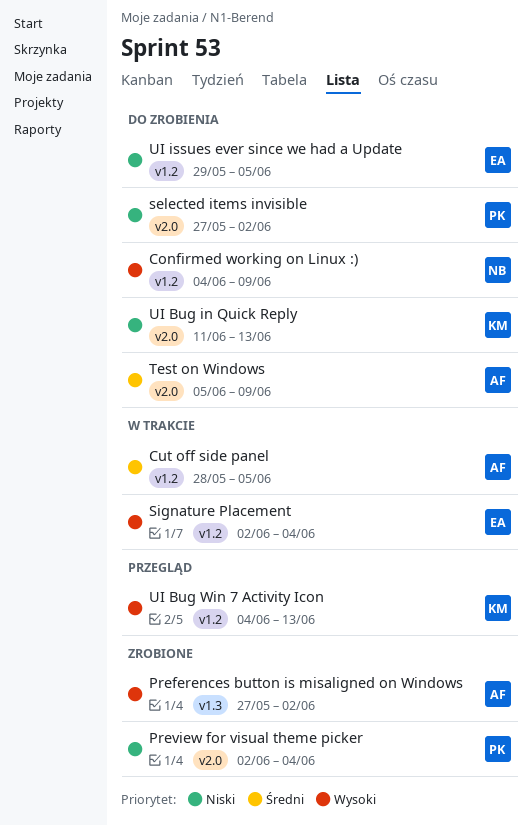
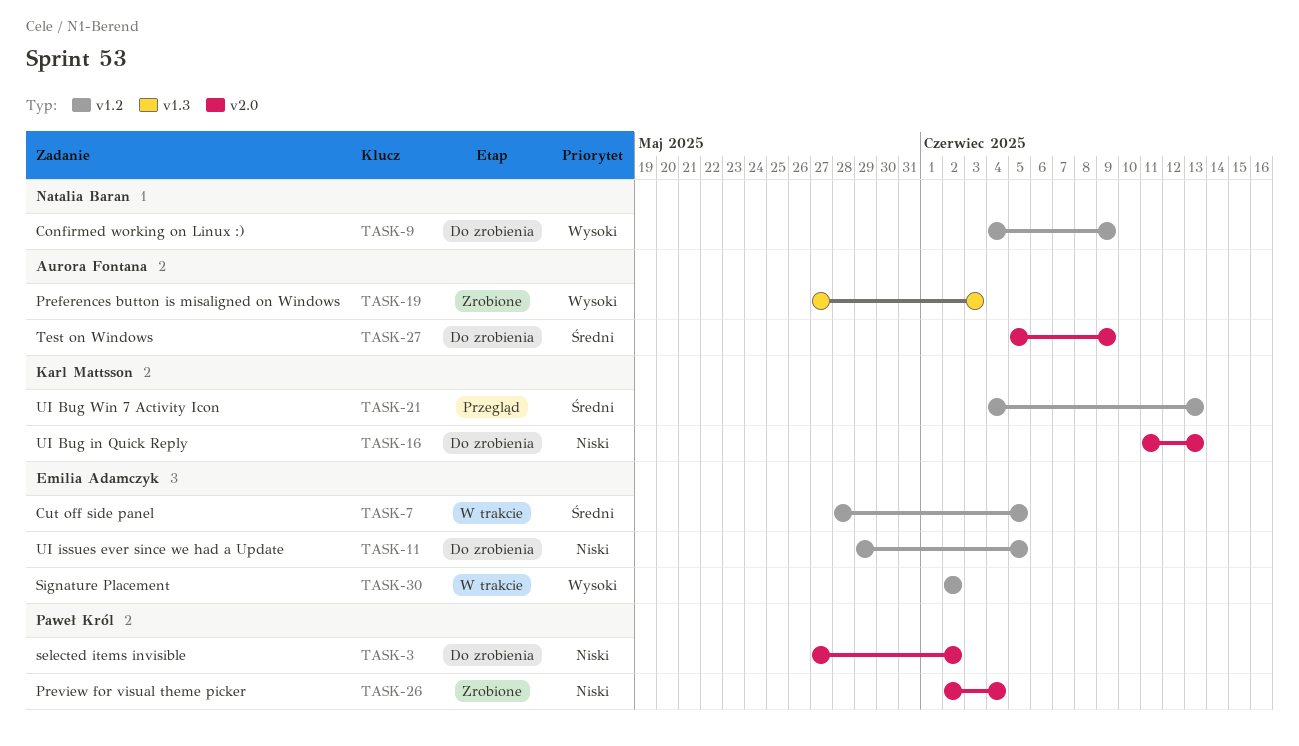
Cut off side panel, owner: Aurora Fontana -> Emilia Adamczyk
Preferences button is misaligned on Windows, due: Jun 2 -> Jun 3
Signature Placement, due: Jun 4 -> Jun 2
UI Bug Win 7 Activity Icon, priority: Wysoki -> Średni

